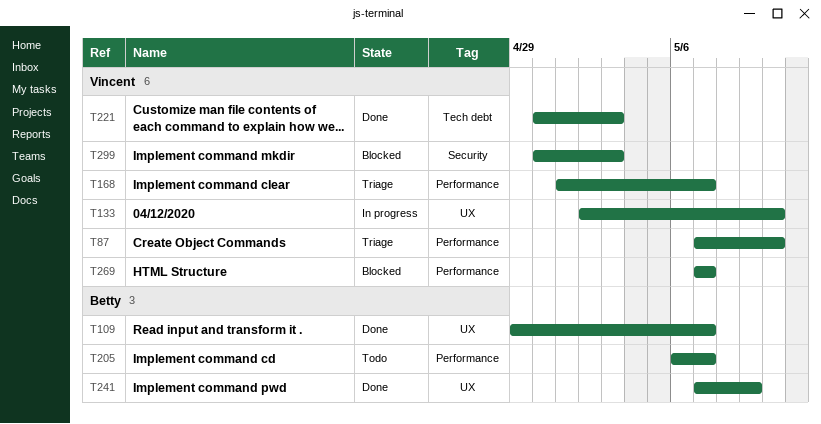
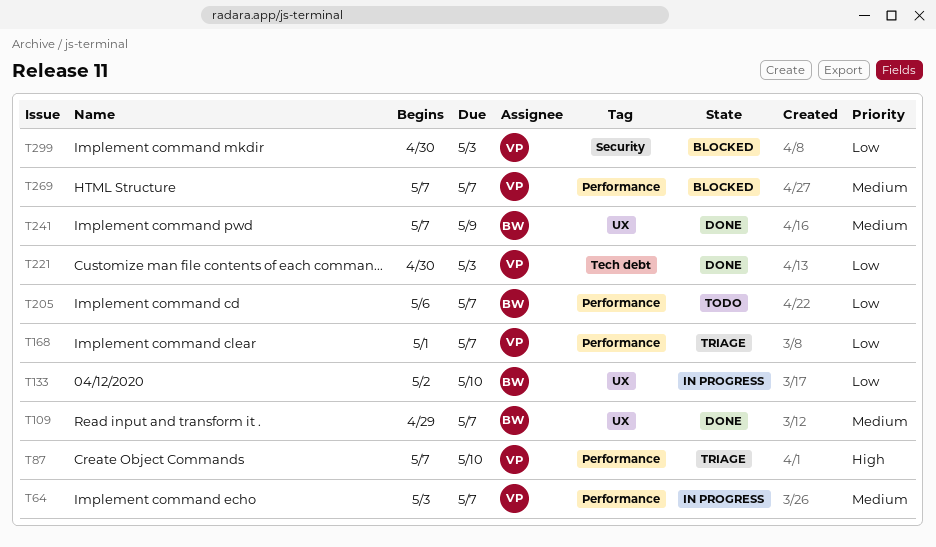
T64: none -> present
T133, owner: Vincent -> Betty

